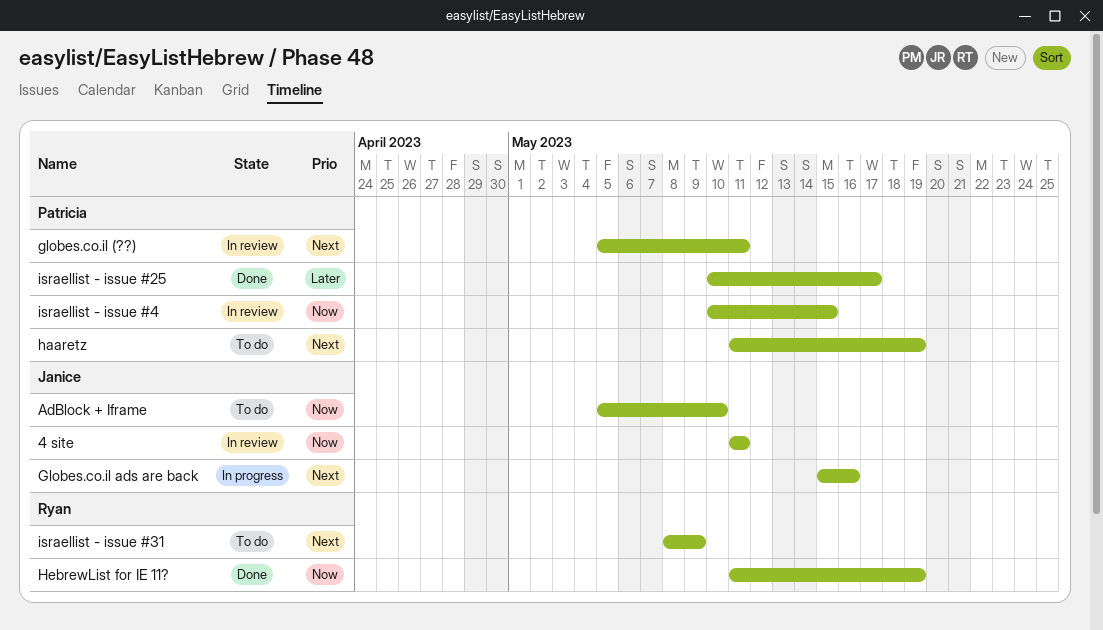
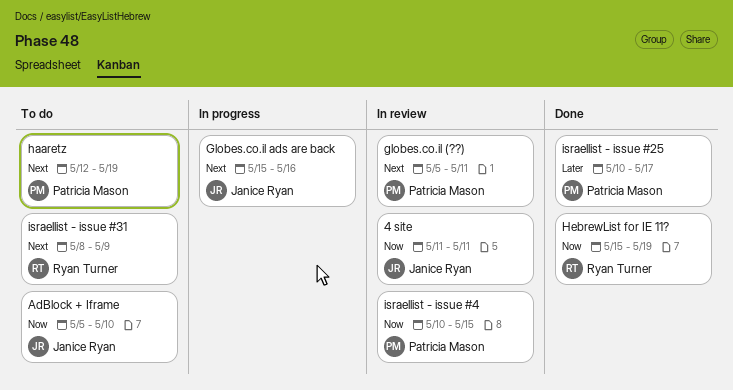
haaretz, start: May 11 -> May 12
HebrewList for IE 11?, start: May 11 -> May 15

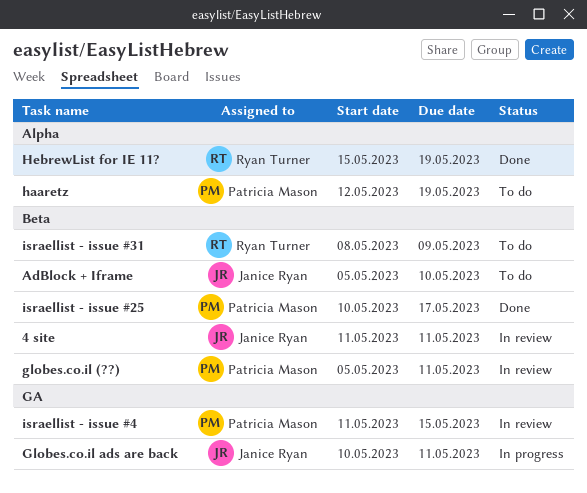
Globes.co.il ads are back, start: May 15 -> May 10
Globes.co.il ads are back, due: May 16 -> May 11
israellist - issue #4, start: May 10 -> May 11

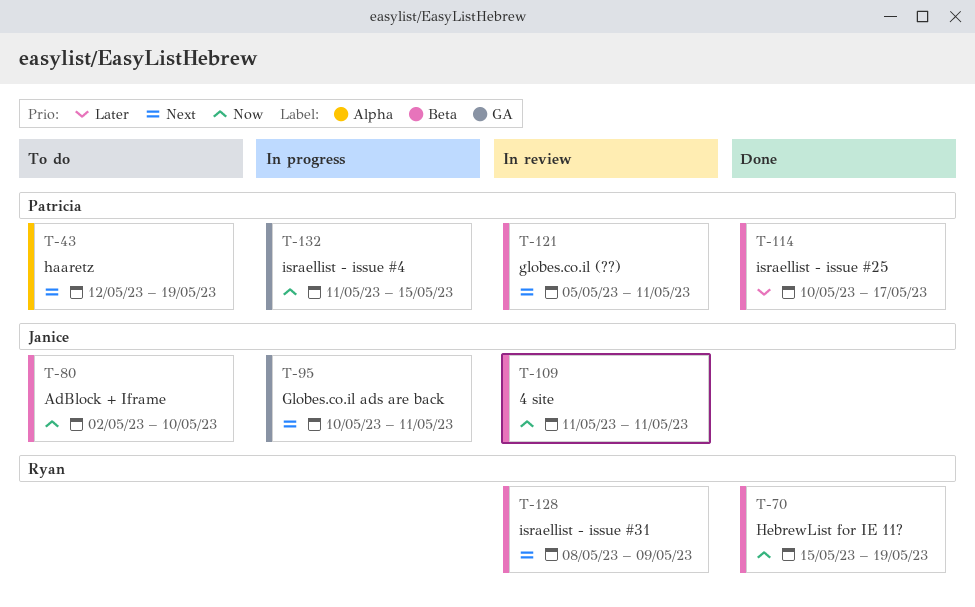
AdBlock + Iframe, start: May 5 -> May 2
HebrewList for IE 11?, label: Alpha -> Beta
israellist - issue #31, status: To do -> In review
israellist - issue #4, status: In review -> In progress

